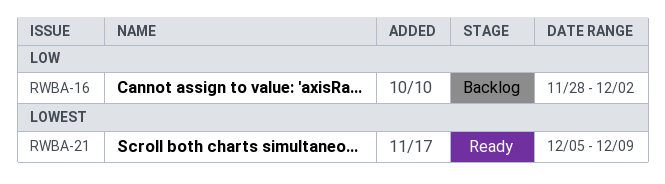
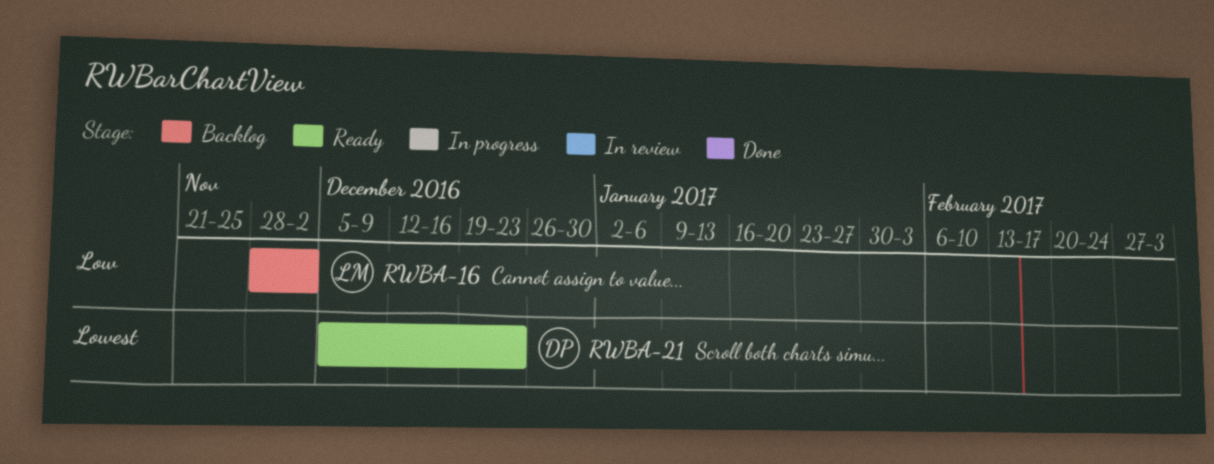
RWBA-21, due: Dec 9 -> Dec 23

